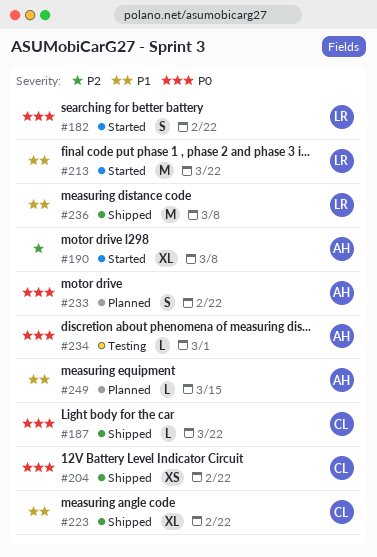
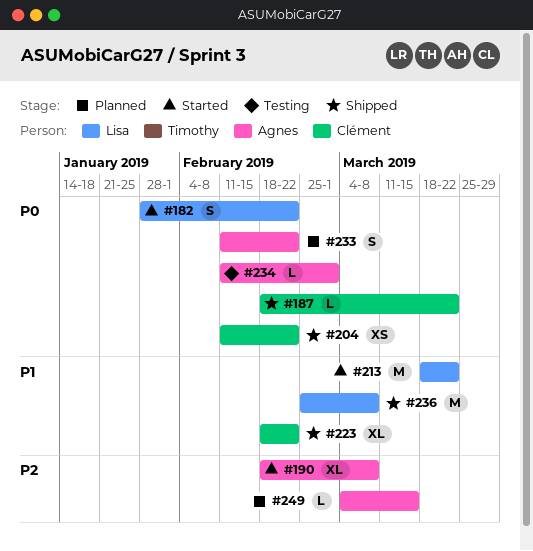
#249, priority: P1 -> P2

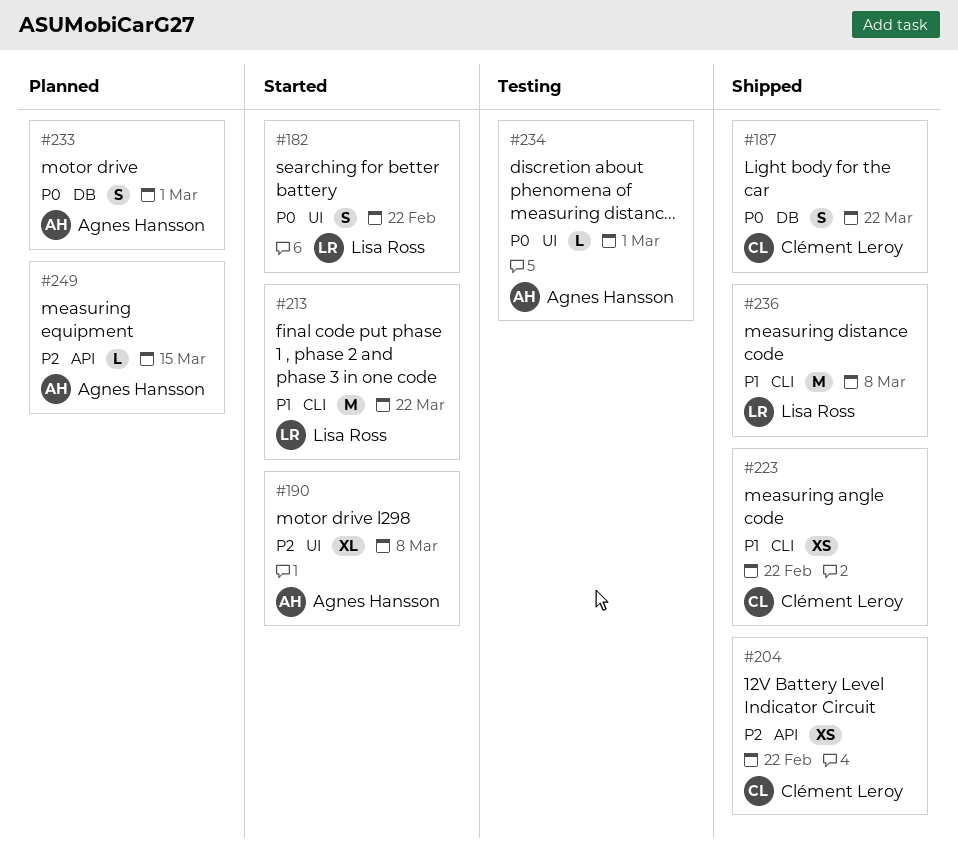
#187, estimate: L -> S
#204, priority: P0 -> P2
#223, estimate: XL -> XS
#233, due: Feb 22 -> Mar 1

